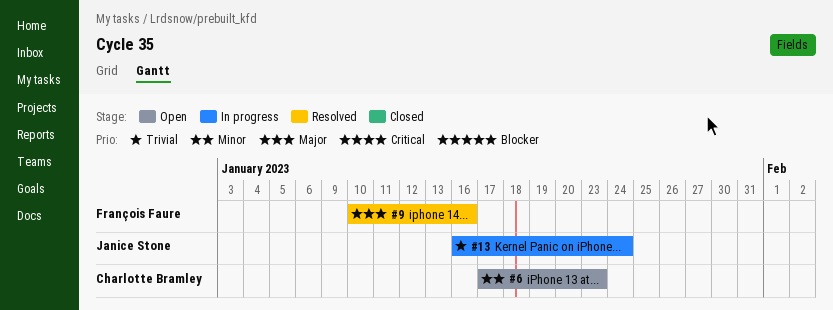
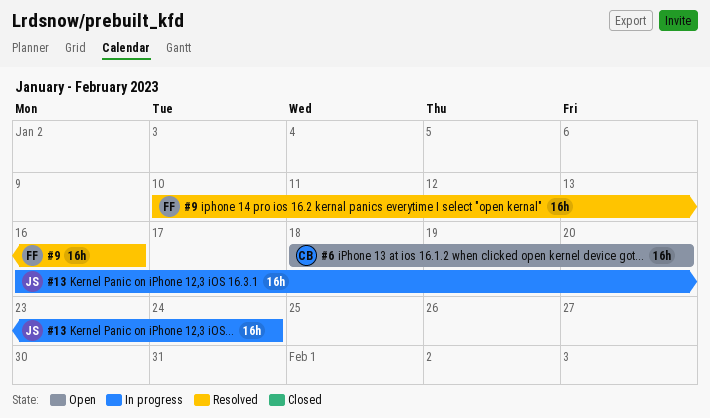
#6, start: Jan 17 -> Jan 18
#6, due: Jan 23 -> Jan 20

